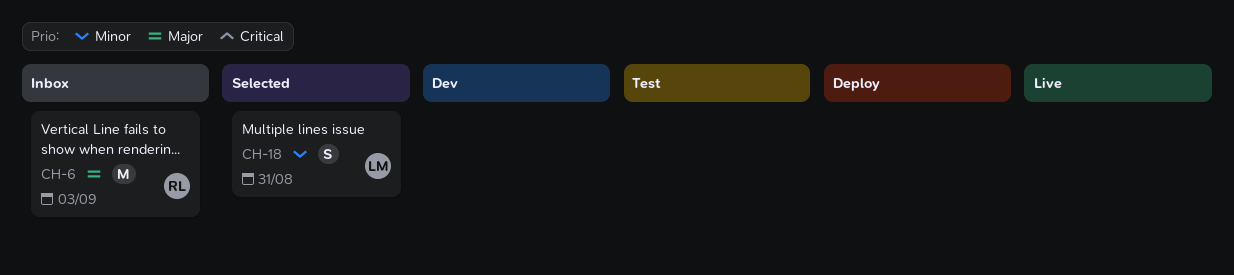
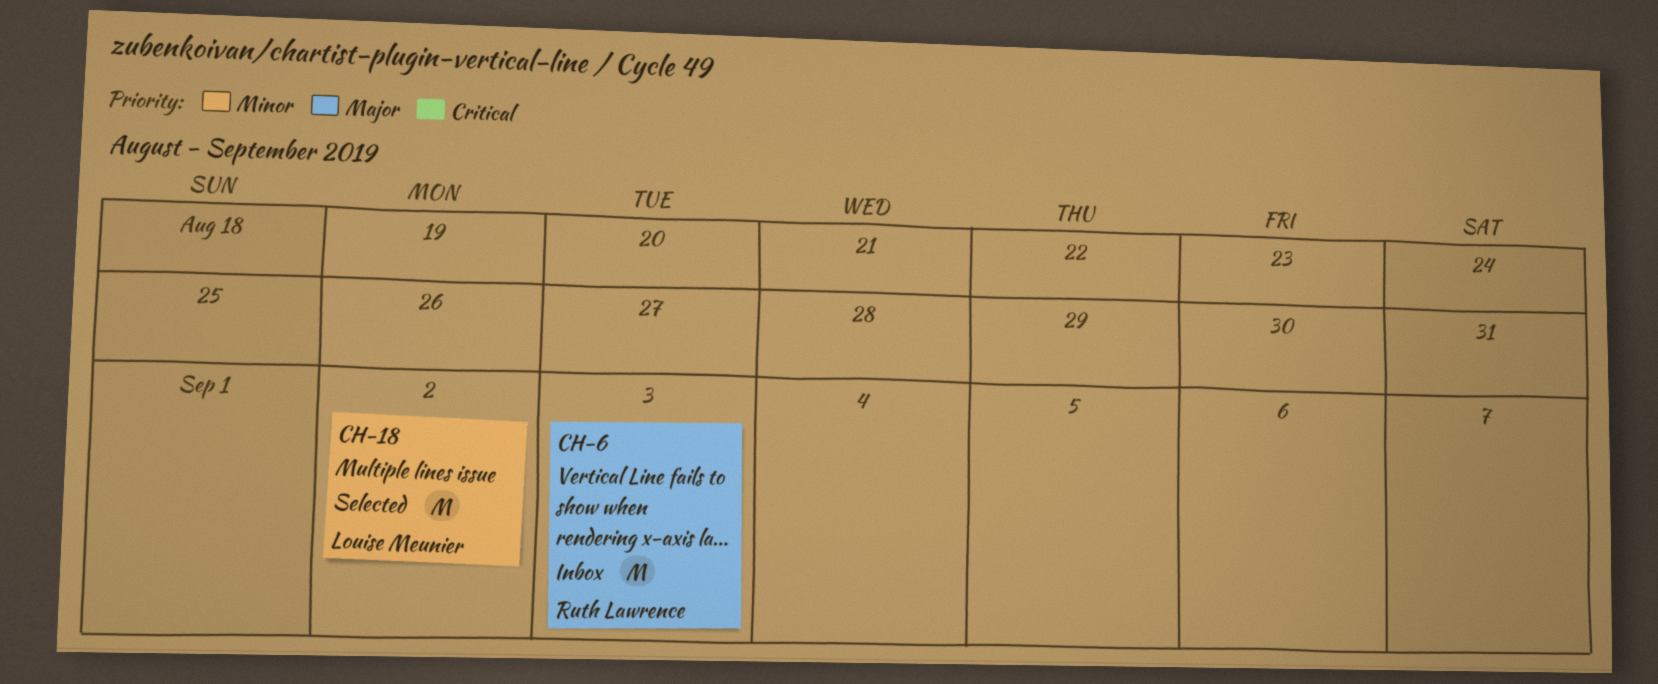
CH-18, estimate: S -> M
CH-18, due: Aug 31 -> Sep 2

